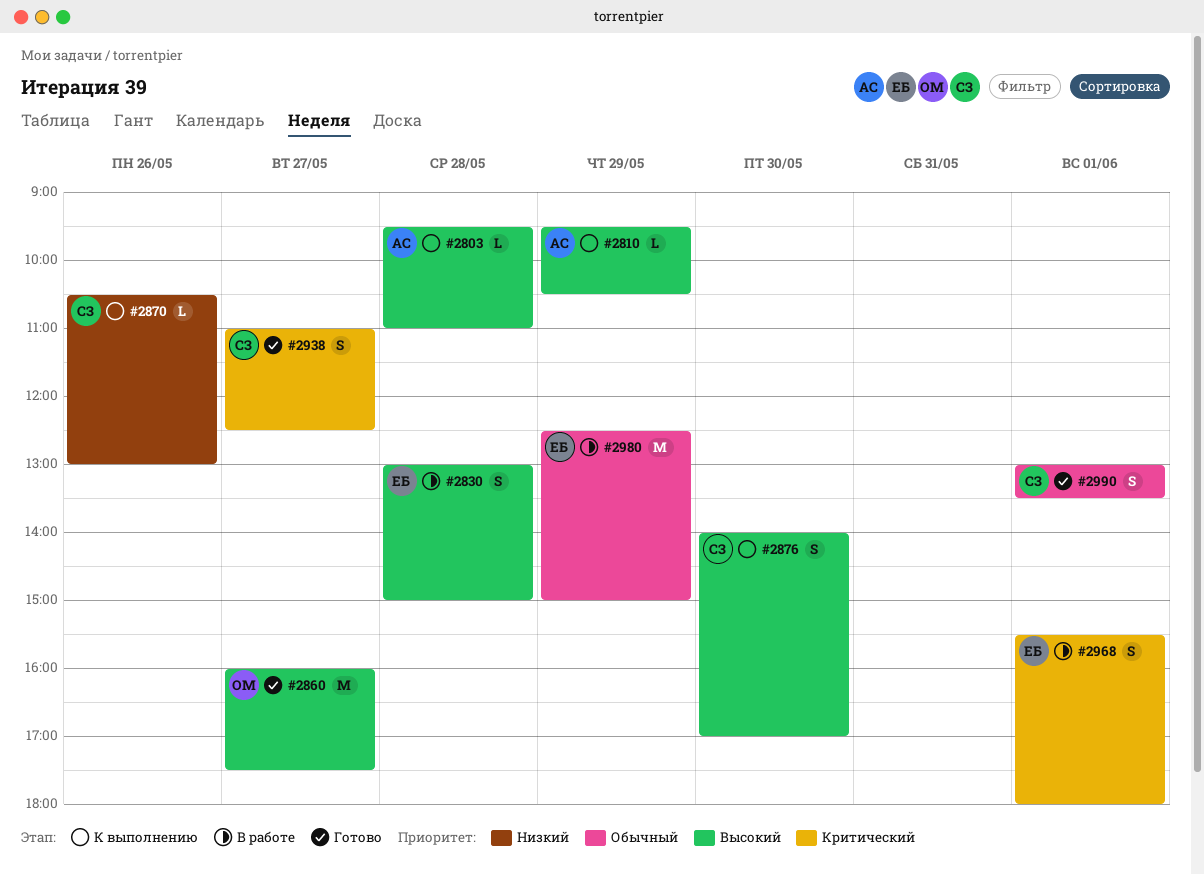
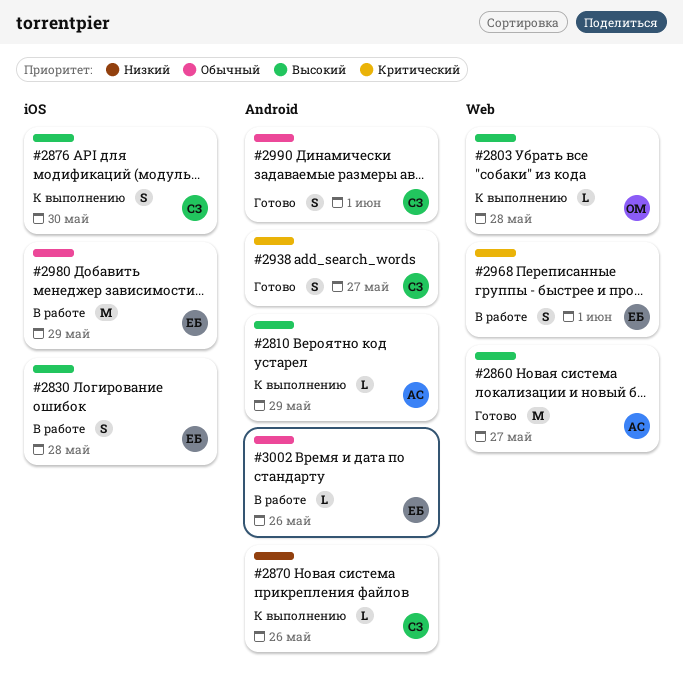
#2803, owner: АС -> ОМ
#2860, owner: ОМ -> АС
#3002: none -> present

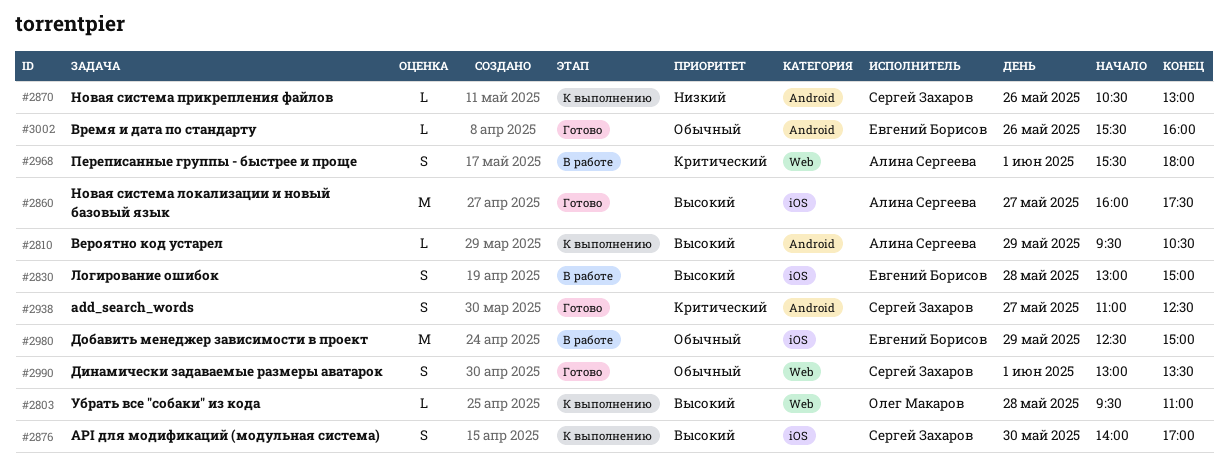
#2860, label: Web -> iOS
#2968, owner: Евгений Борисов -> Алина Сергеева
#2990, label: Android -> Web
#3002, status: В работе -> Готово

